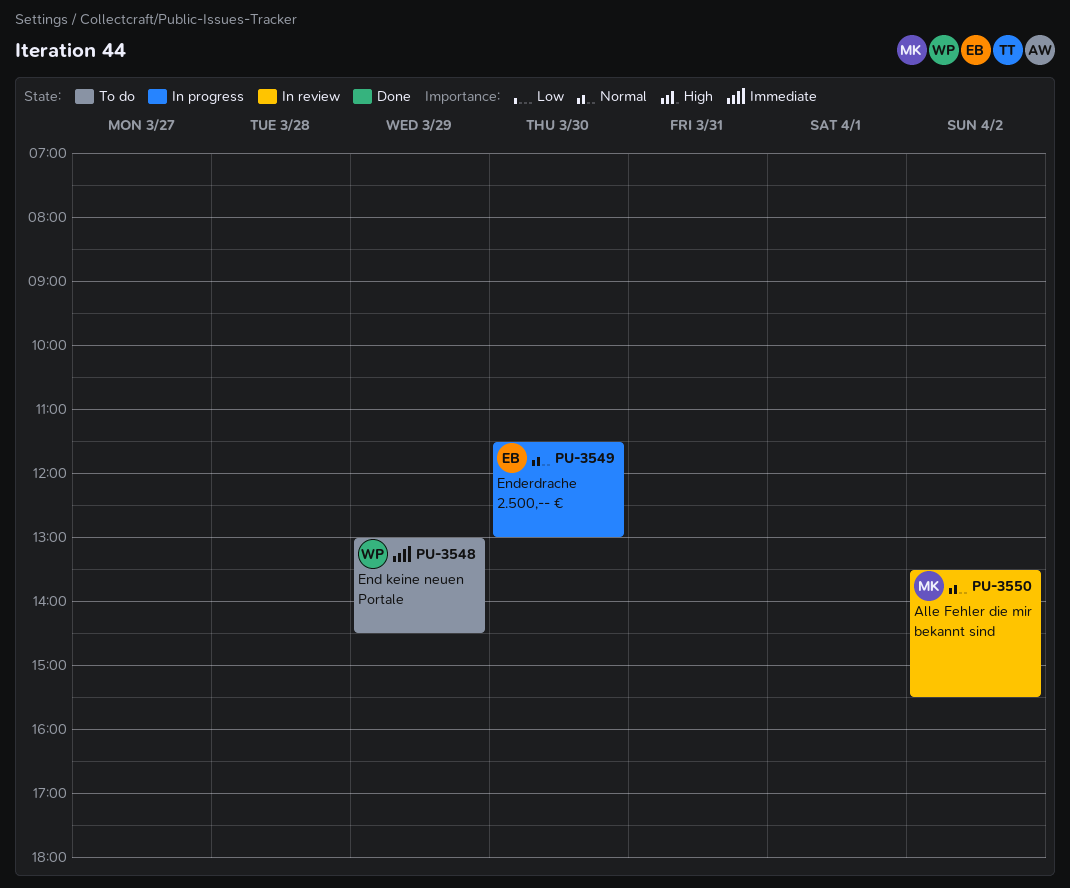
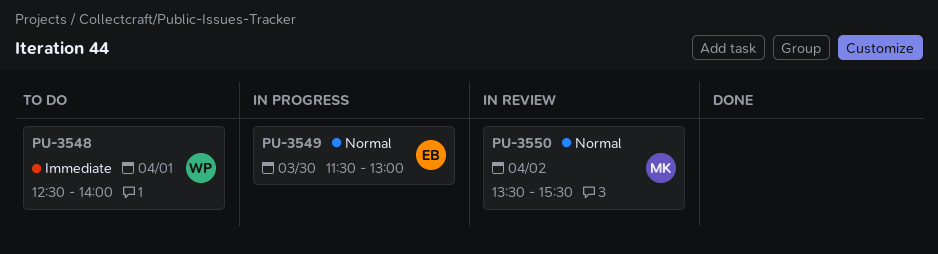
PU-3548, day: Mar 29 -> Apr 1
PU-3548, begins: 13:00 -> 12:30
PU-3548, ends: 14:30 -> 14:00

